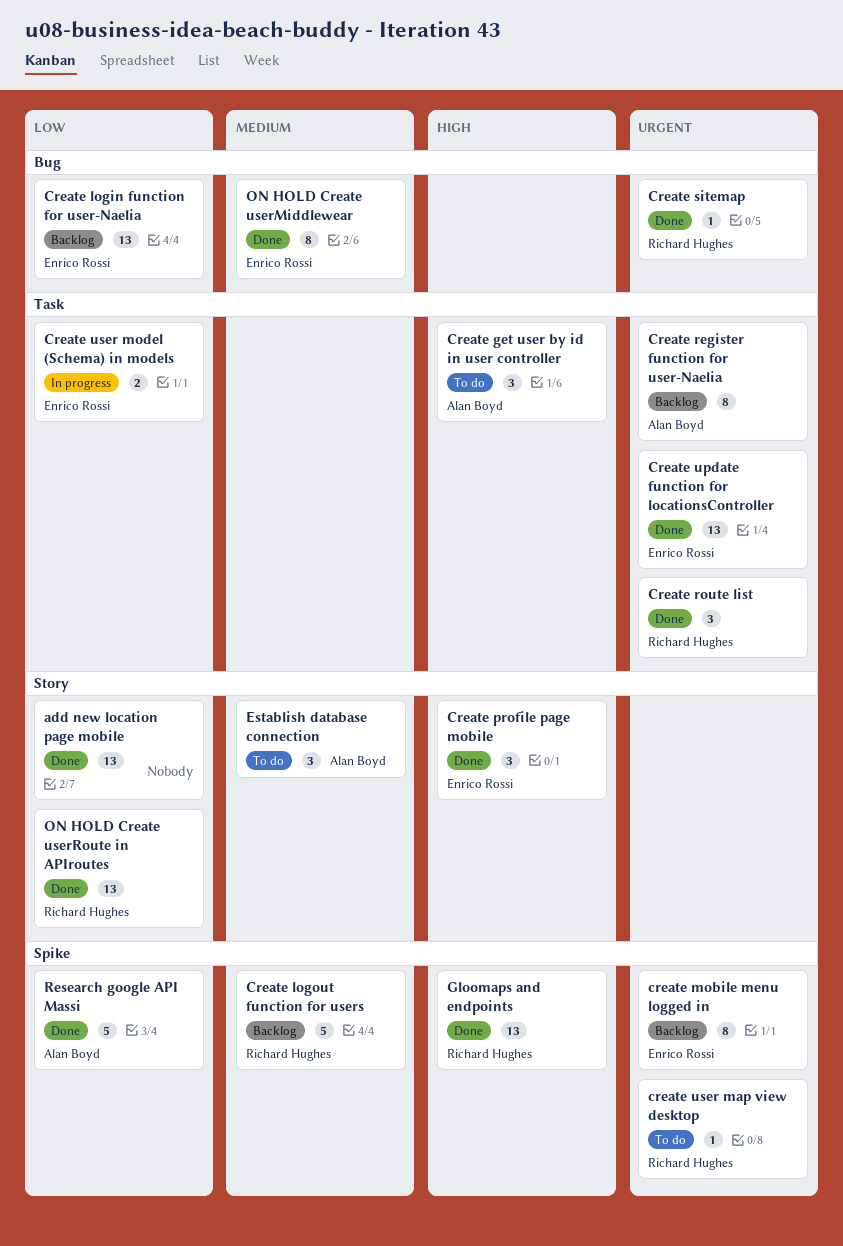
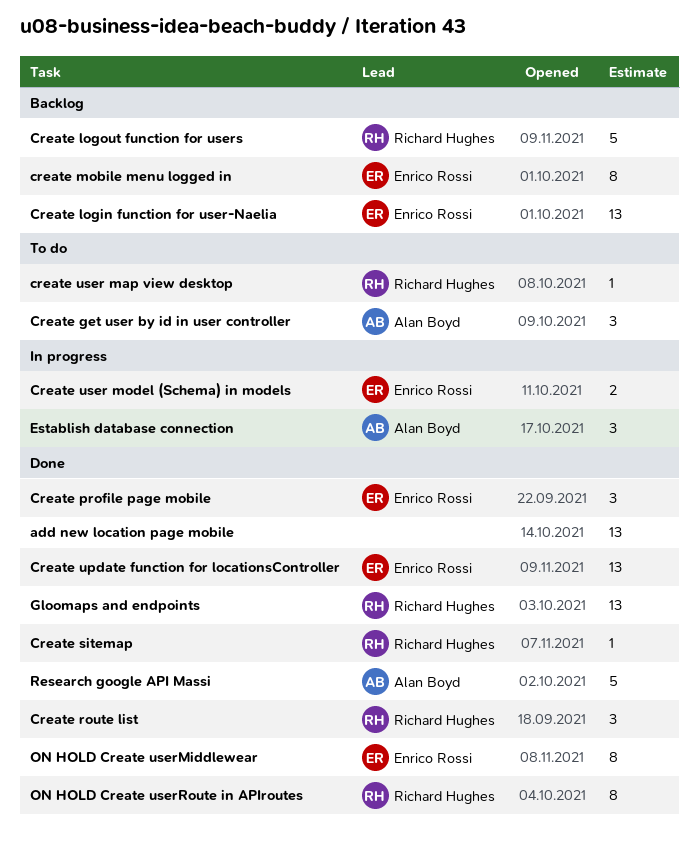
Create register function for user-Naelia: present -> none
Establish database connection, status: To do -> In progress
ON HOLD Create userRoute in APIroutes, estimate: 13 -> 8

